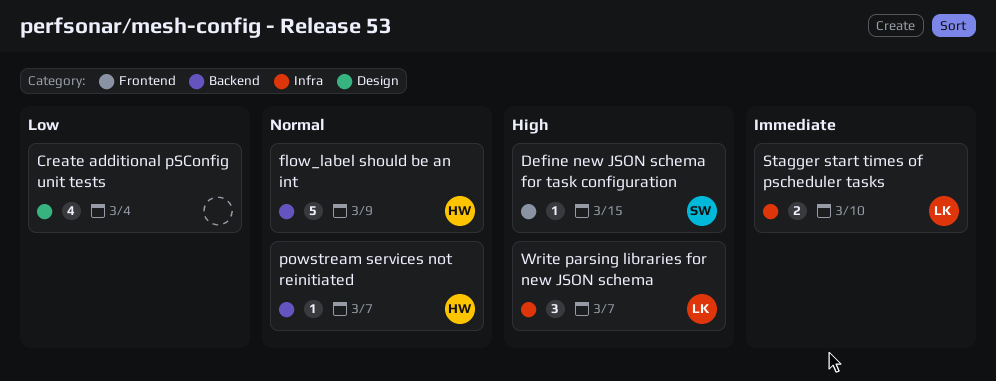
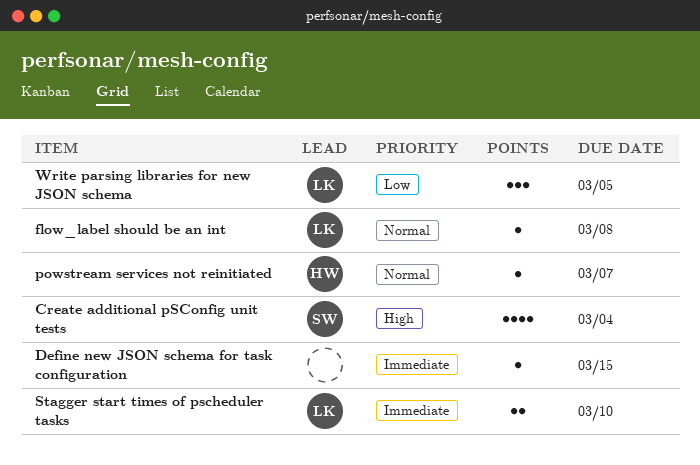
Create additional pSConfig unit tests, owner: none -> SW
Create additional pSConfig unit tests, priority: Low -> High
Define new JSON schema for task configuration, owner: SW -> none
Define new JSON schema for task configuration, priority: High -> Immediate
flow_label should be an int, owner: HW -> LK
flow_label should be an int, estimate: 5 -> 1
flow_label should be an int, due: Mar 9 -> Mar 8
Write parsing libraries for new JSON schema, priority: High -> Low
Write parsing libraries for new JSON schema, due: Mar 7 -> Mar 5

